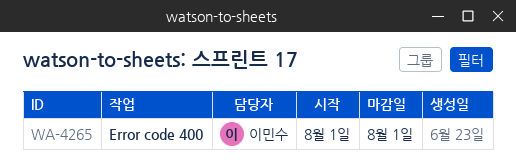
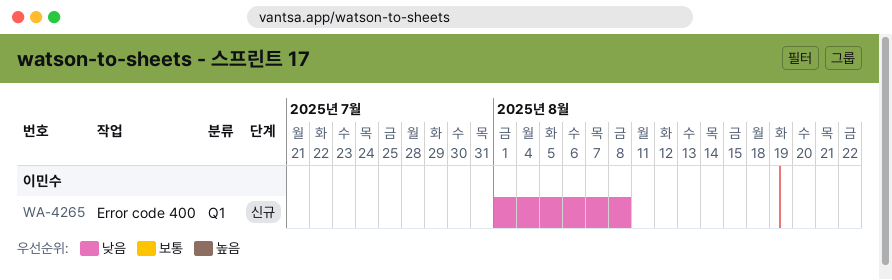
WA-4265, due: Aug 1 -> Aug 8

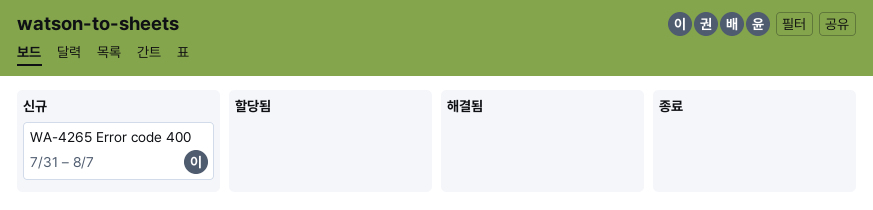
WA-4265, start: Aug 1 -> Jul 31
WA-4265, due: Aug 8 -> Aug 7

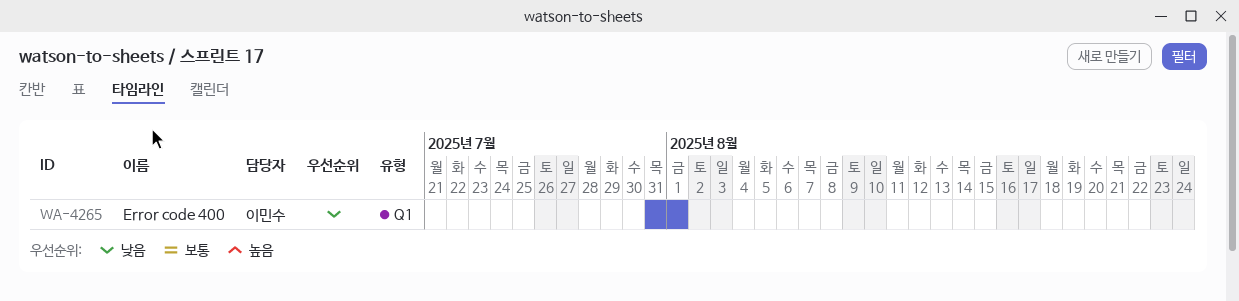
WA-4265, due: Aug 7 -> Aug 1

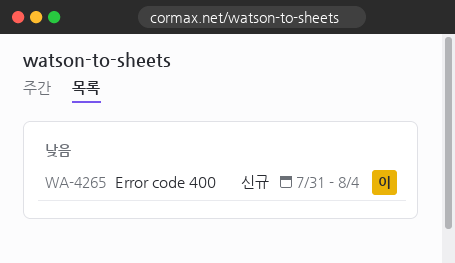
WA-4265, due: Aug 1 -> Aug 4

